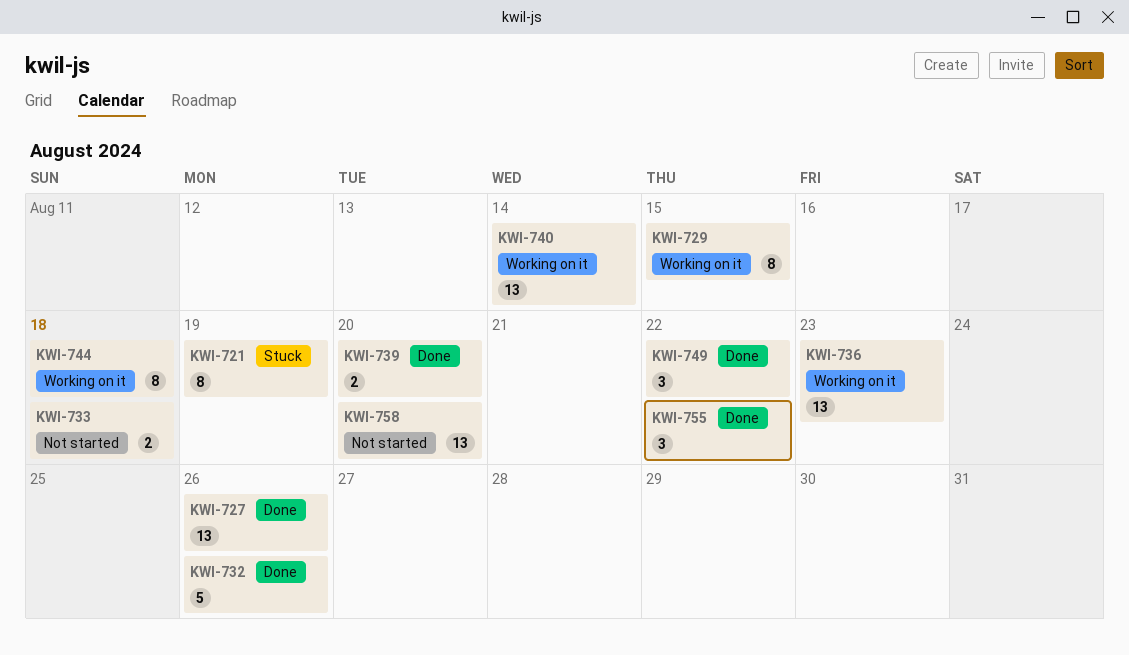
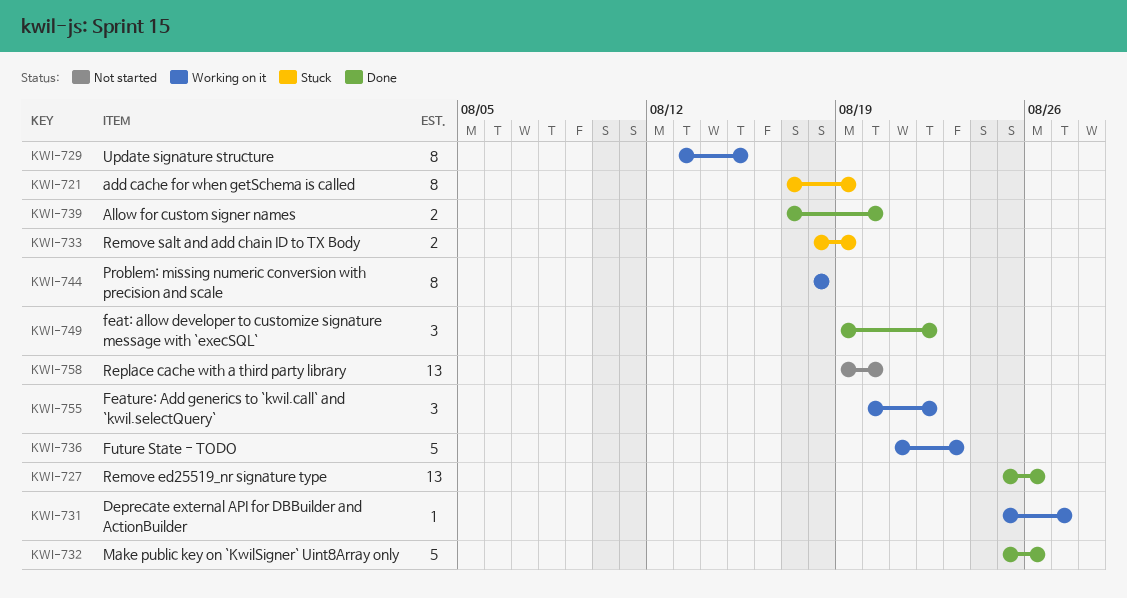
KWI-731: none -> present
KWI-733, status: Not started -> Stuck
KWI-733, due: Aug 18 -> Aug 19
KWI-736, estimate: 13 -> 5
KWI-740: present -> none
KWI-755, status: Done -> Working on it

